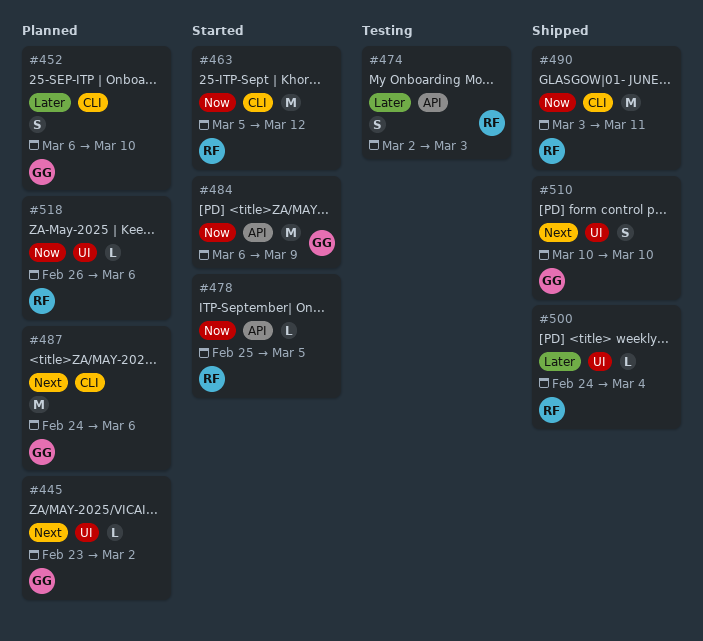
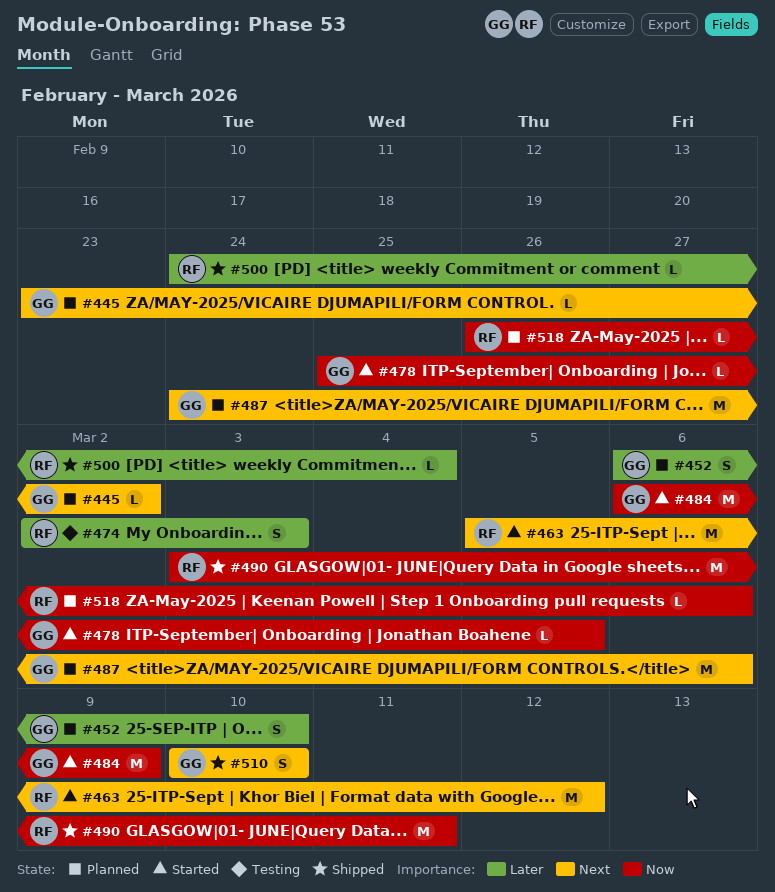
#463, priority: Now -> Next
#478, owner: RF -> GG

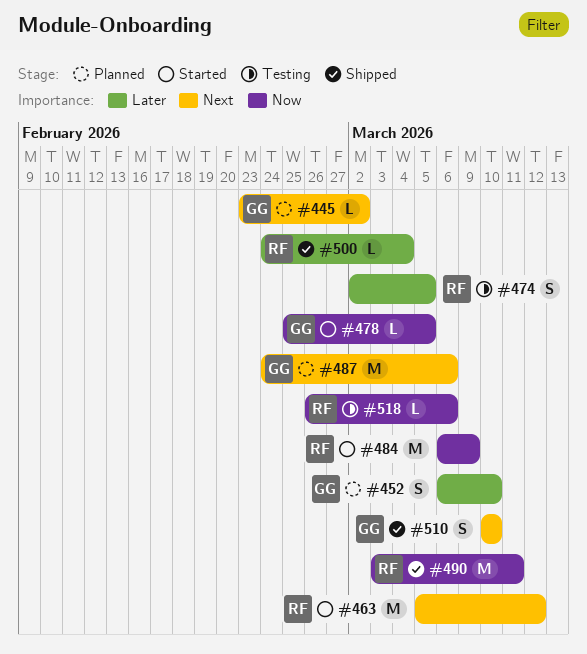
#474, due: Mar 3 -> Mar 5
#484, owner: GG -> RF
#518, status: Planned -> Testing

